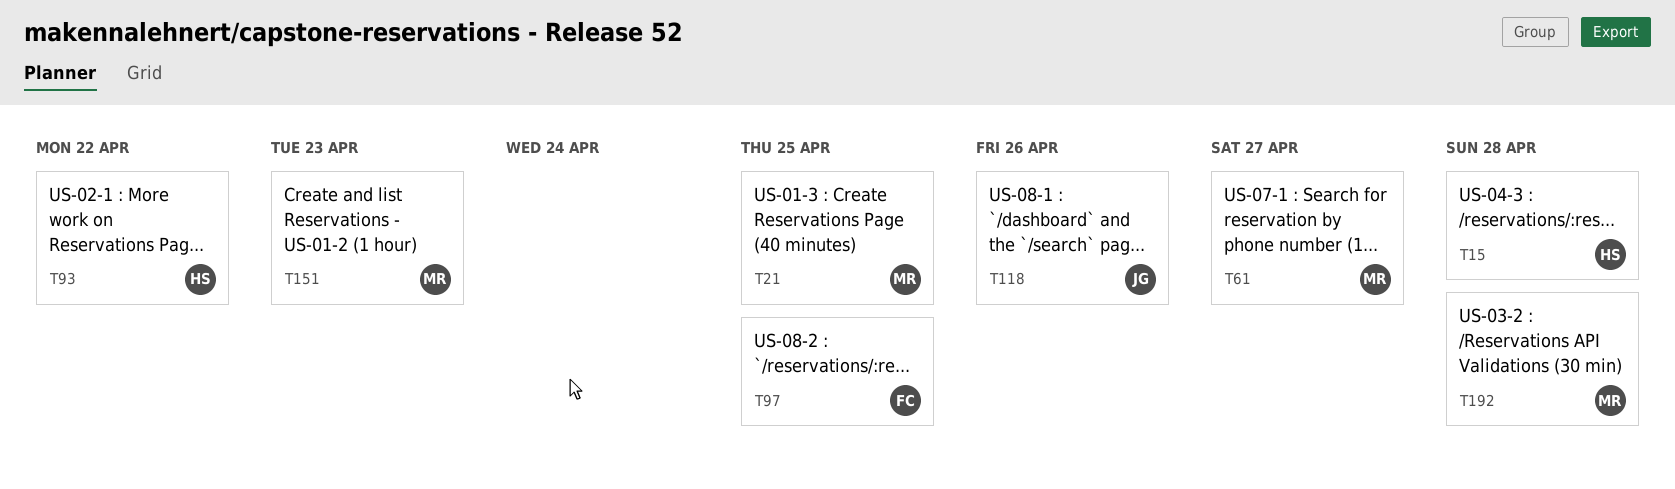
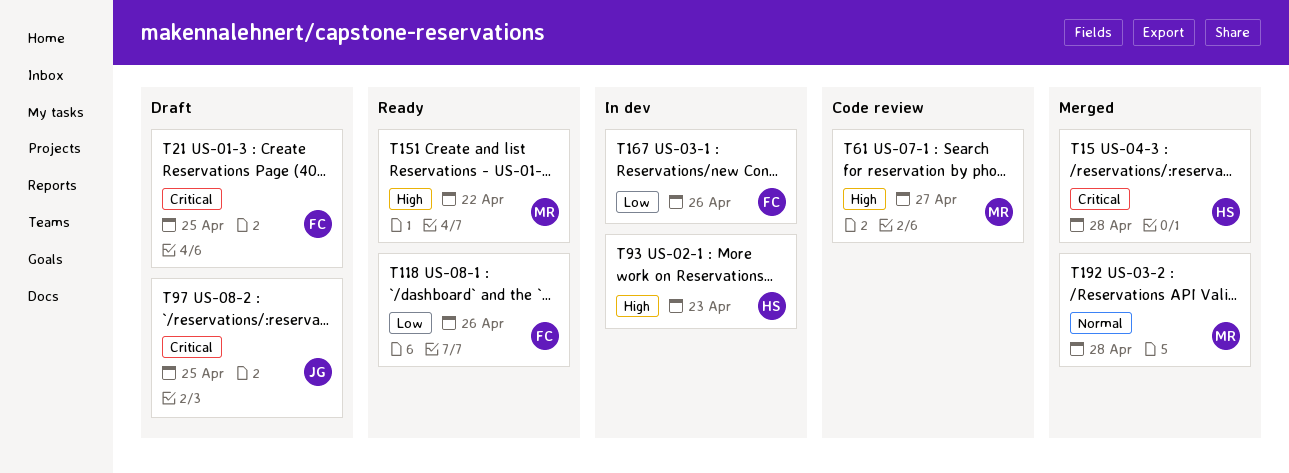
T21, owner: MR -> FC
T93, due: Apr 22 -> Apr 23
T97, owner: FC -> JG
T118, owner: JG -> FC
T151, due: Apr 23 -> Apr 22
T167: none -> present

